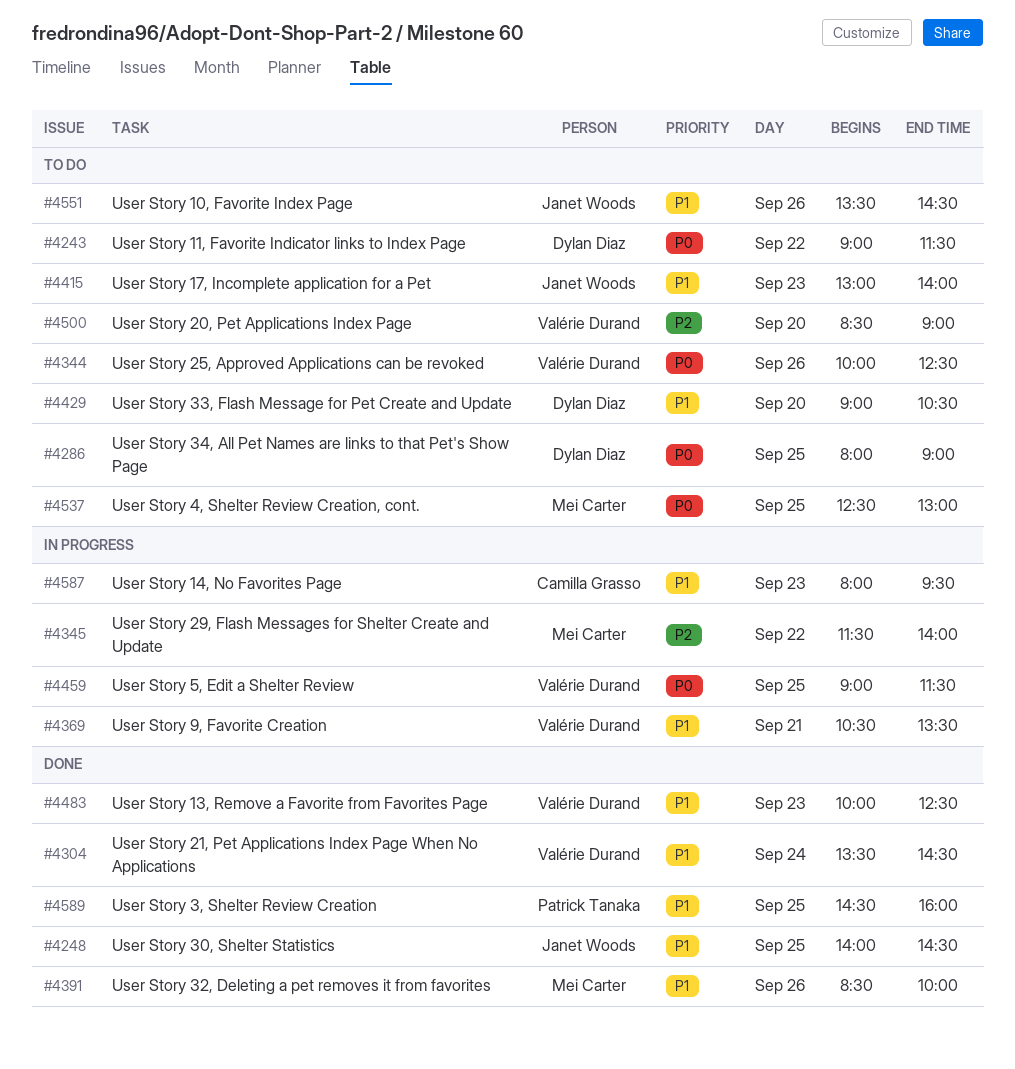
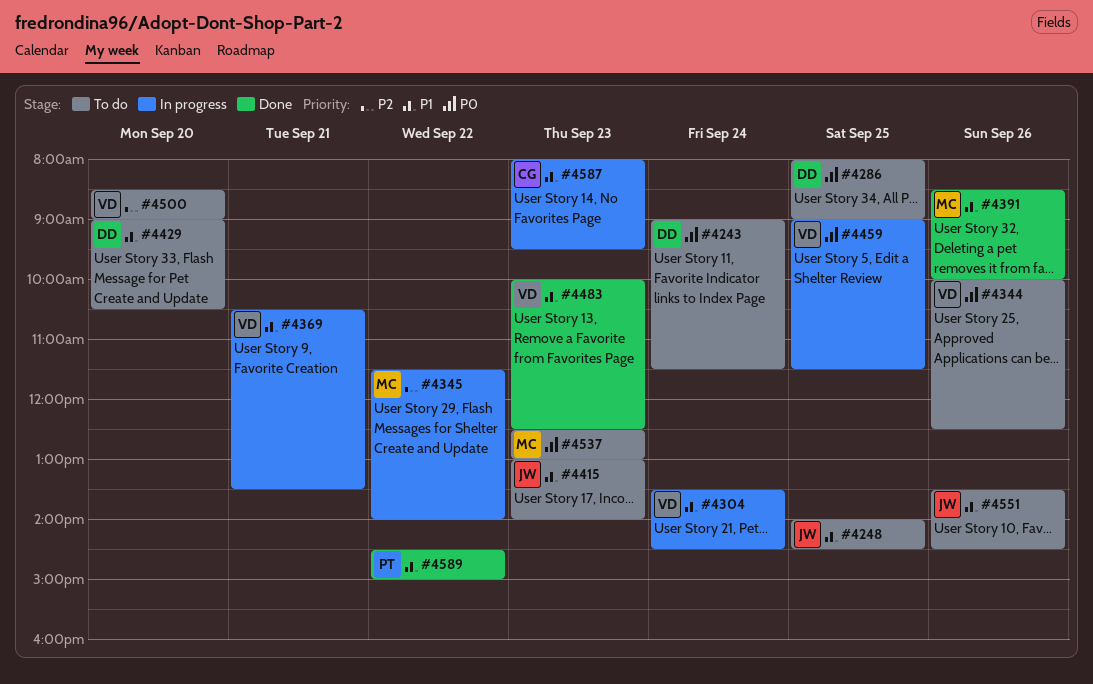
#4243, day: Sep 22 -> Sep 24
#4248, status: Done -> To do
#4304, status: Done -> In progress
#4537, day: Sep 25 -> Sep 23
#4589, day: Sep 25 -> Sep 22
#4589, ends: 16:00 -> 15:00

